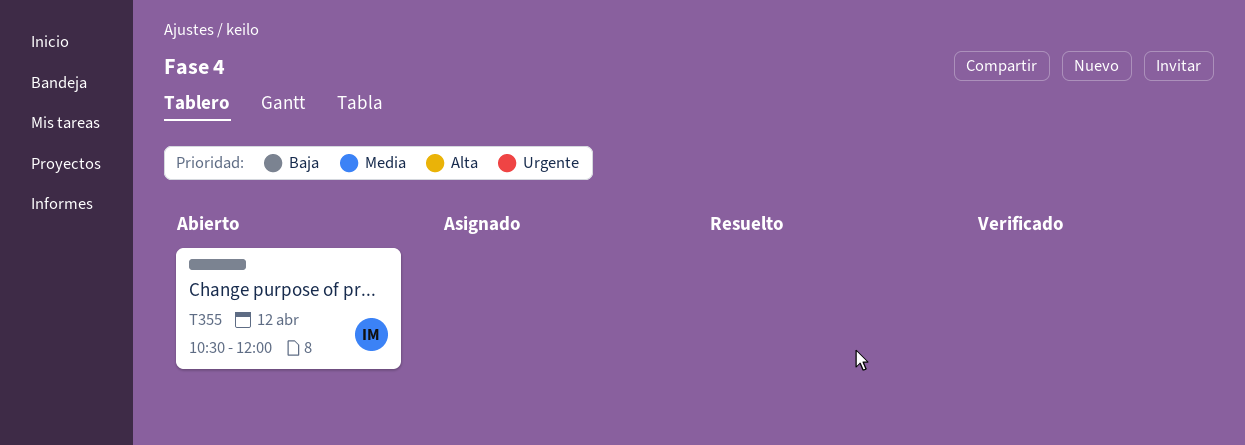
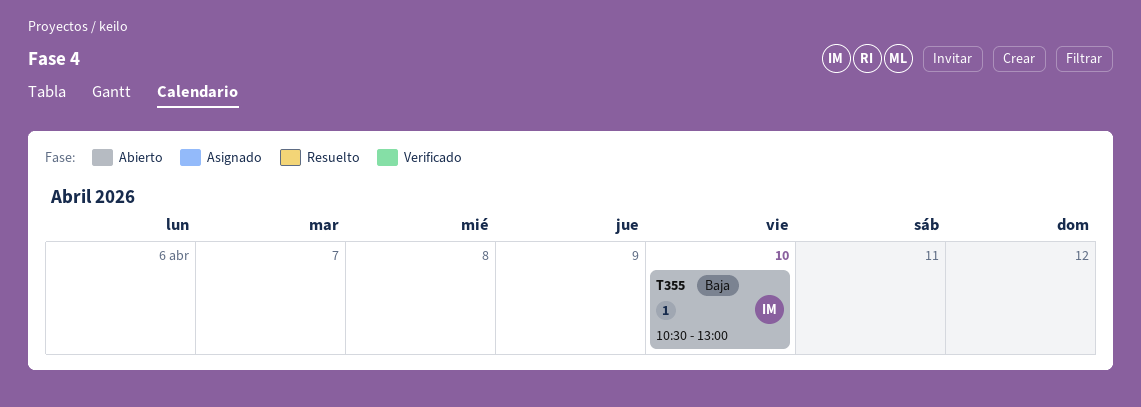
T355, day: Apr 12 -> Apr 10
T355, ends: 12:00 -> 13:00

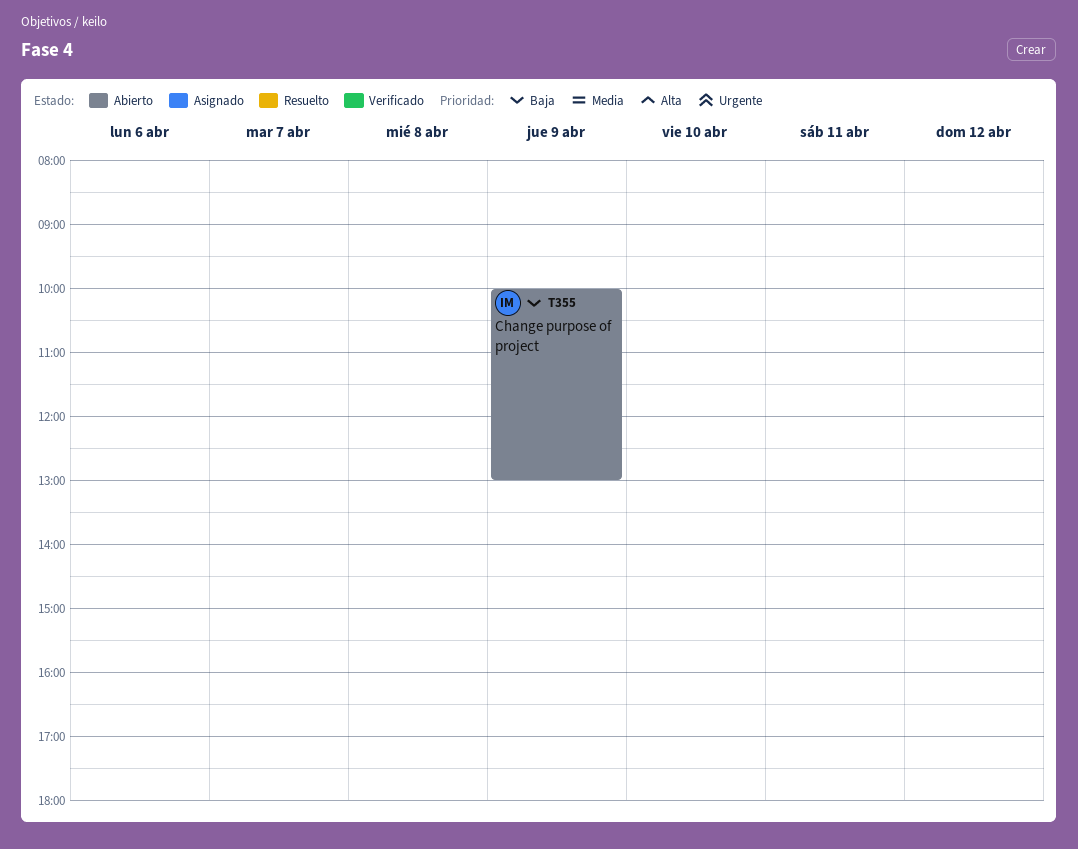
T355, day: Apr 10 -> Apr 9
T355, begins: 10:30 -> 10:00

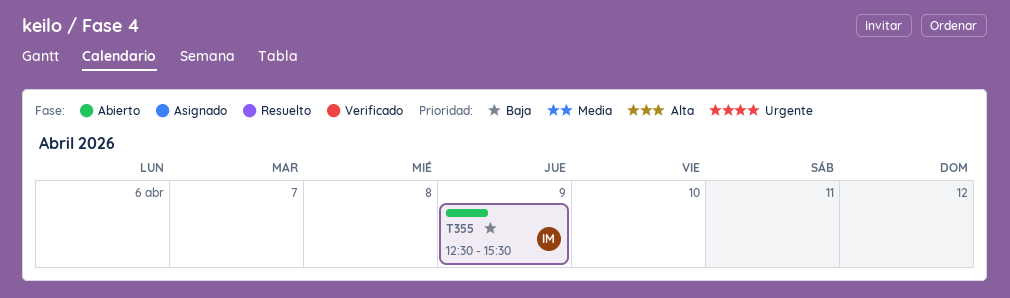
T355, begins: 10:00 -> 12:30
T355, ends: 13:00 -> 15:30

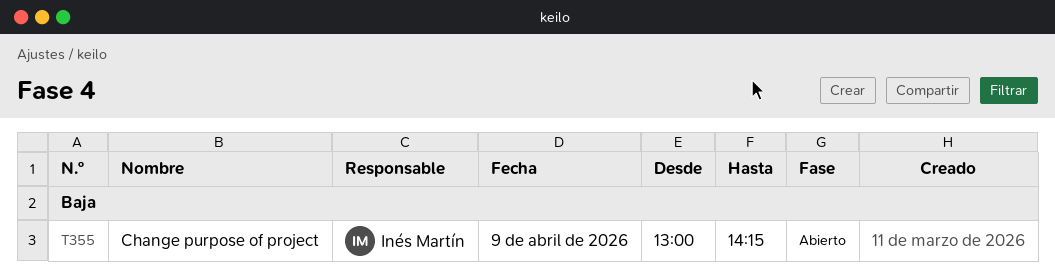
T355, begins: 12:30 -> 13:00
T355, ends: 15:30 -> 14:15

